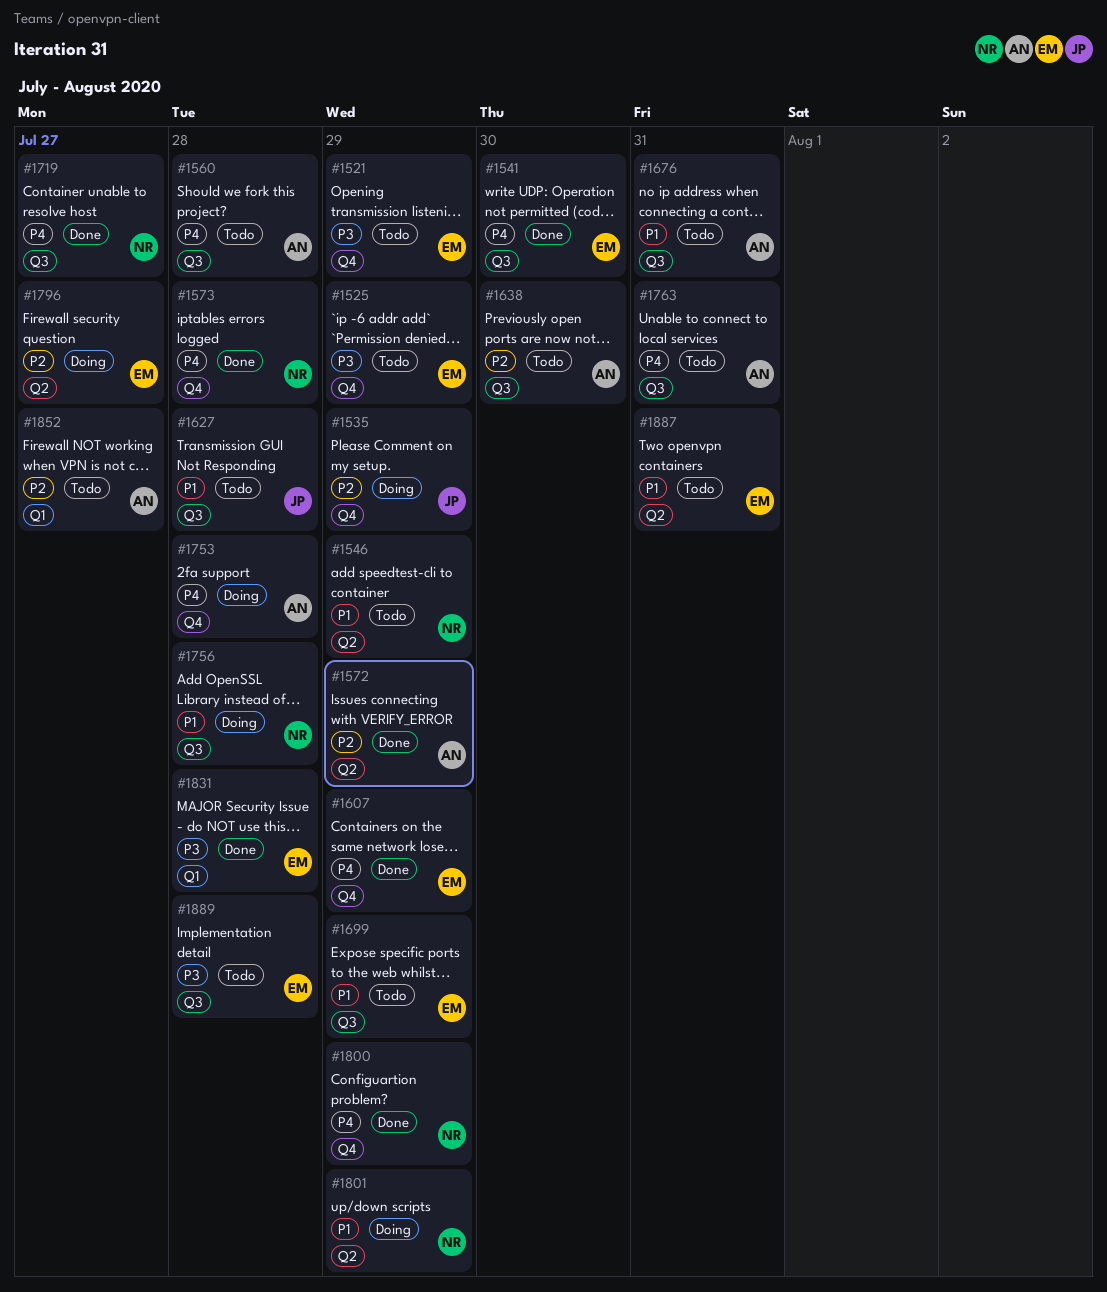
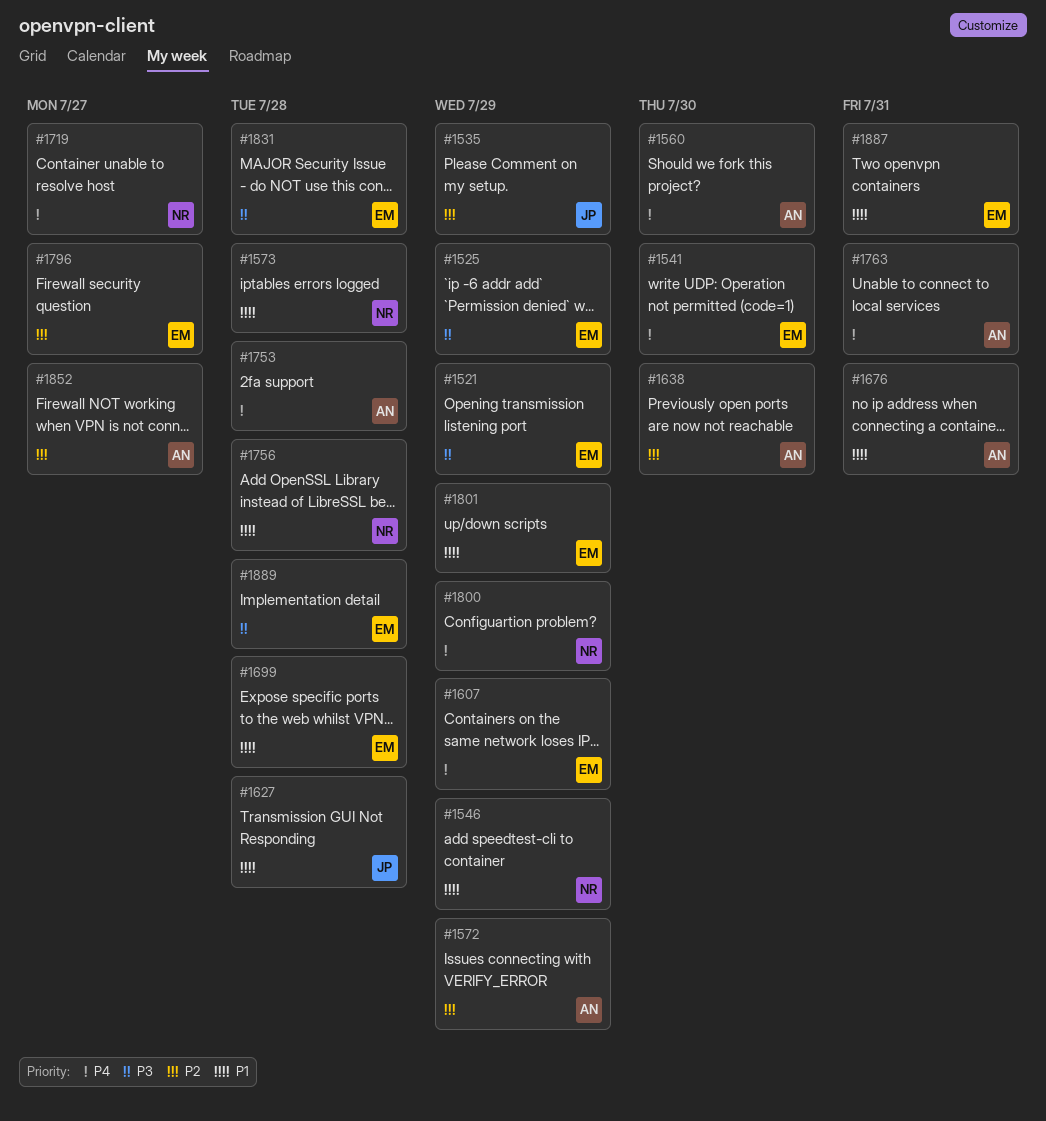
#1560, due: Jul 28 -> Jul 30
#1573, priority: P4 -> P1
#1699, due: Jul 29 -> Jul 28
#1801, owner: NR -> EM

